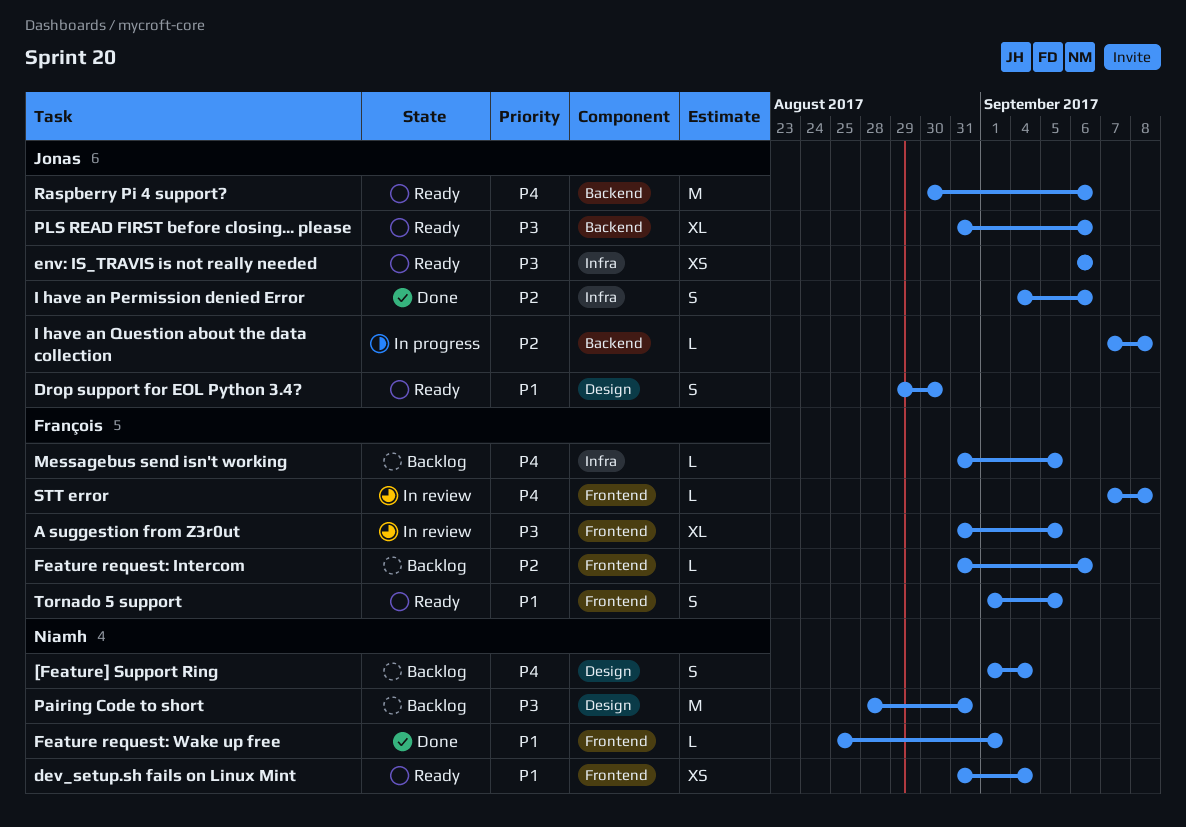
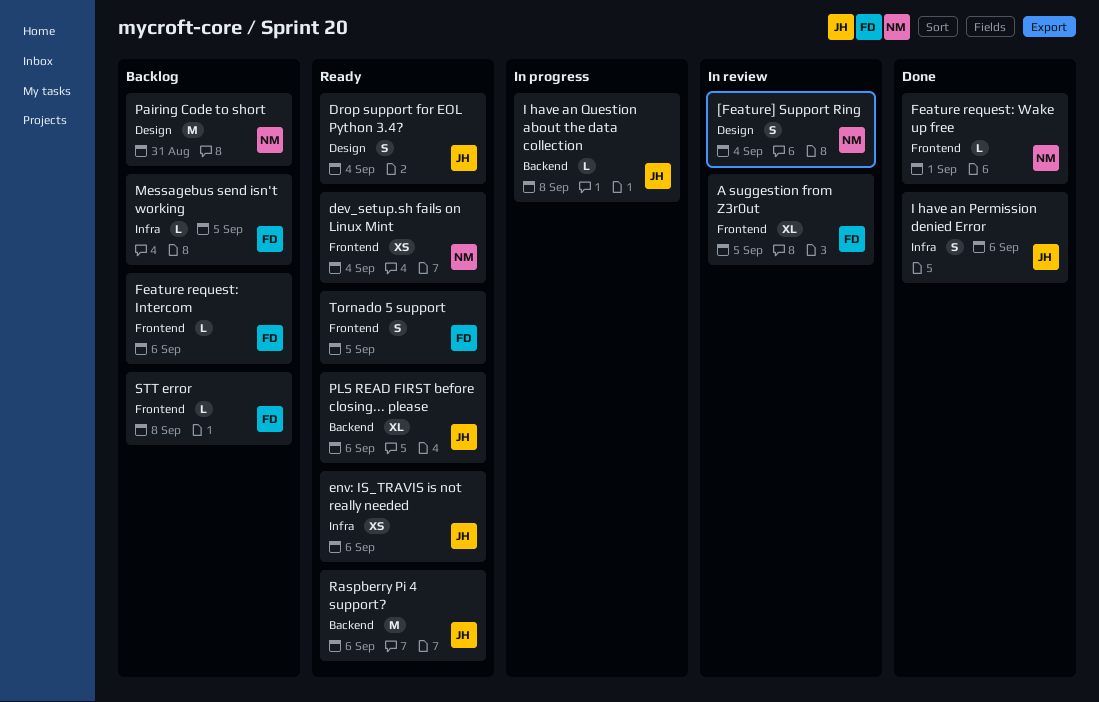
[Feature] Support Ring, status: Backlog -> In review
Drop support for EOL Python 3.4?, due: Aug 30 -> Sep 4
STT error, status: In review -> Backlog

